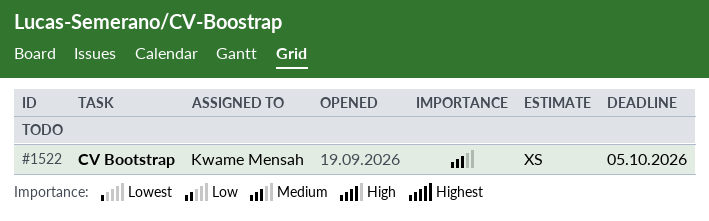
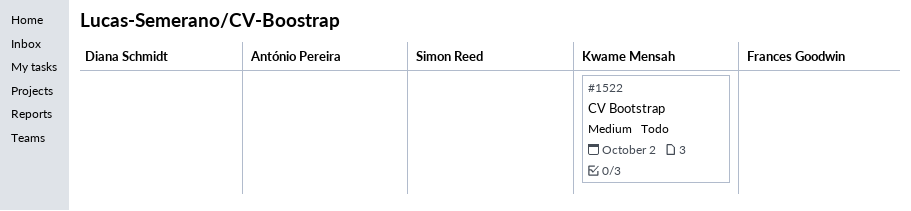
#1522, due: Oct 5 -> Oct 2

